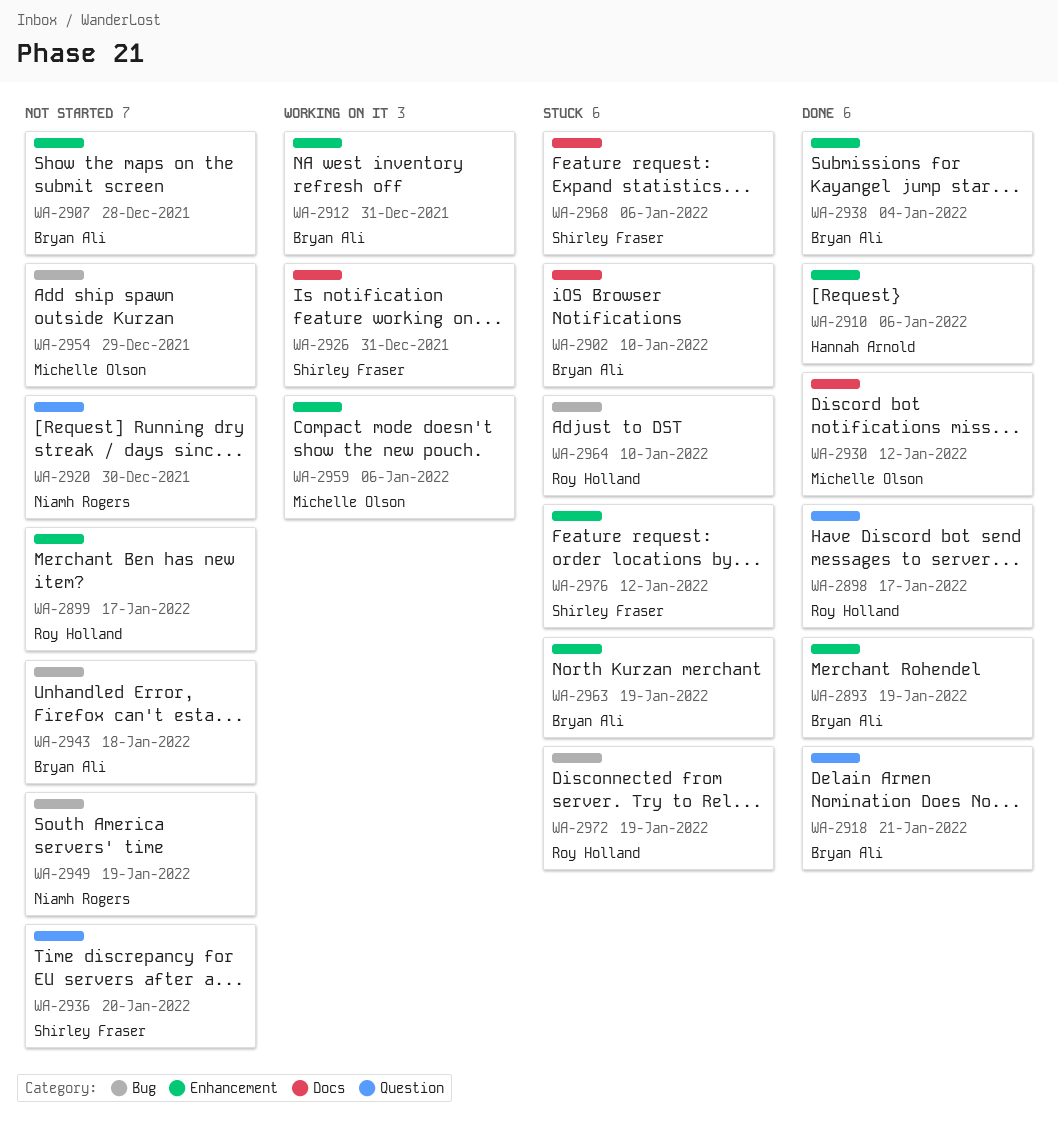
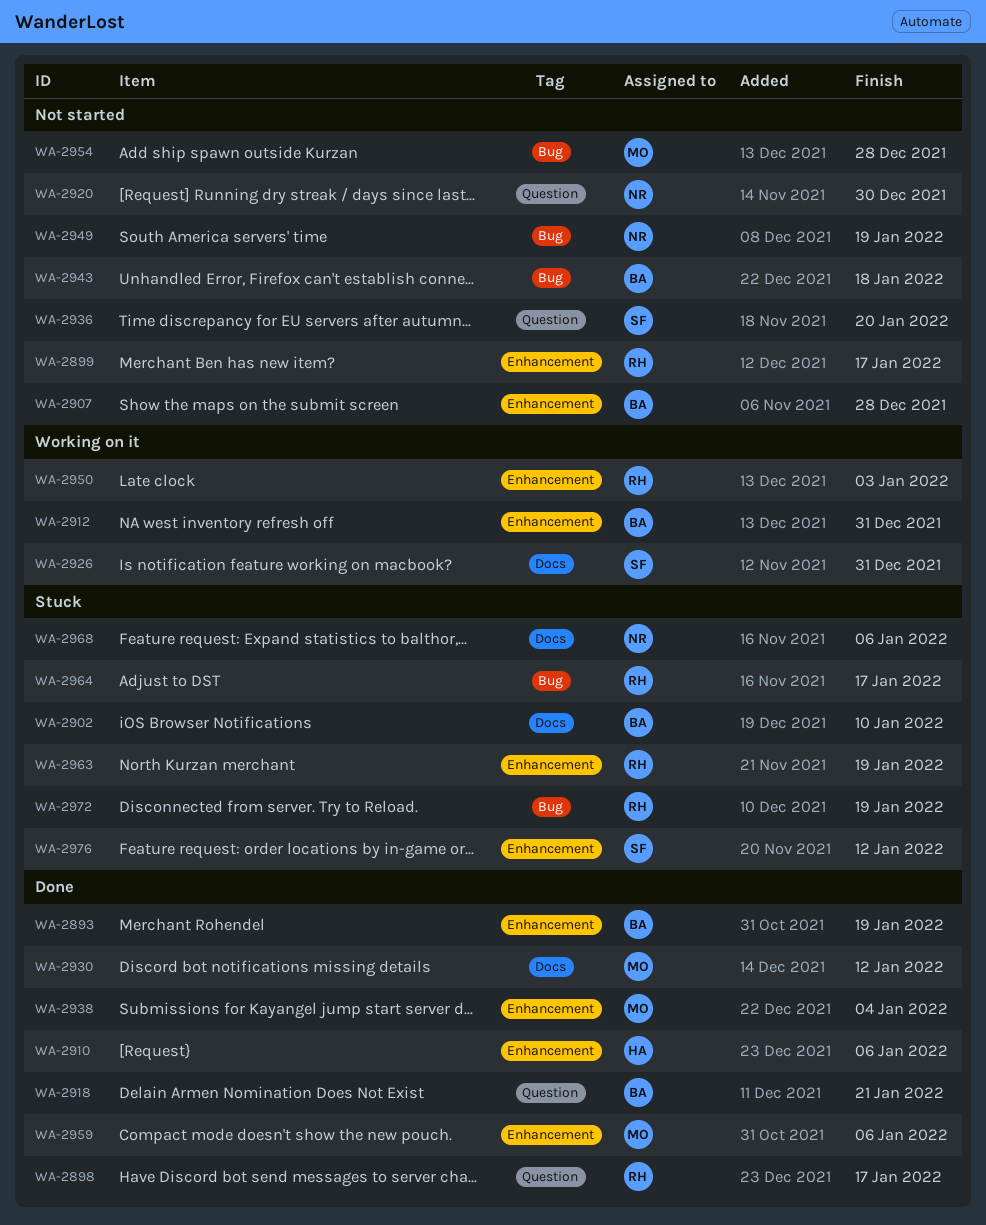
WA-2938, owner: Bryan Ali -> Michelle Olson
WA-2950: none -> present
WA-2954, due: Dec 29 -> Dec 28
WA-2959, status: Working on it -> Done
WA-2963, owner: Bryan Ali -> Roy Holland
WA-2964, due: Jan 10 -> Jan 17
WA-2968, owner: Shirley Fraser -> Niamh Rogers

